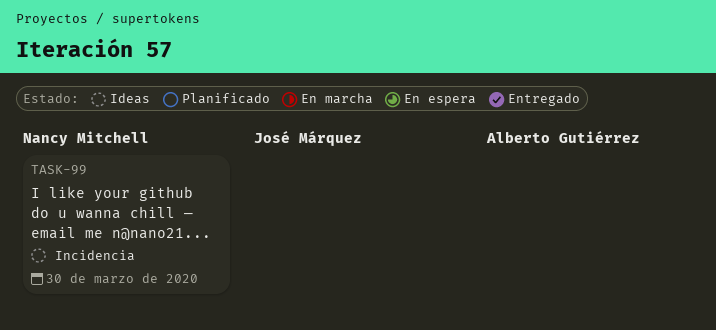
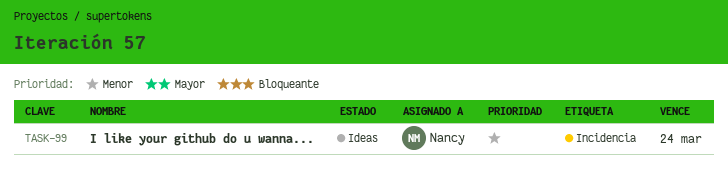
TASK-99, due: Mar 30 -> Mar 24

